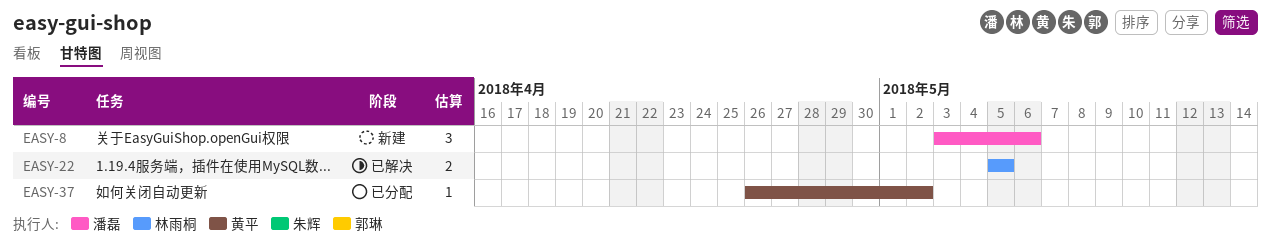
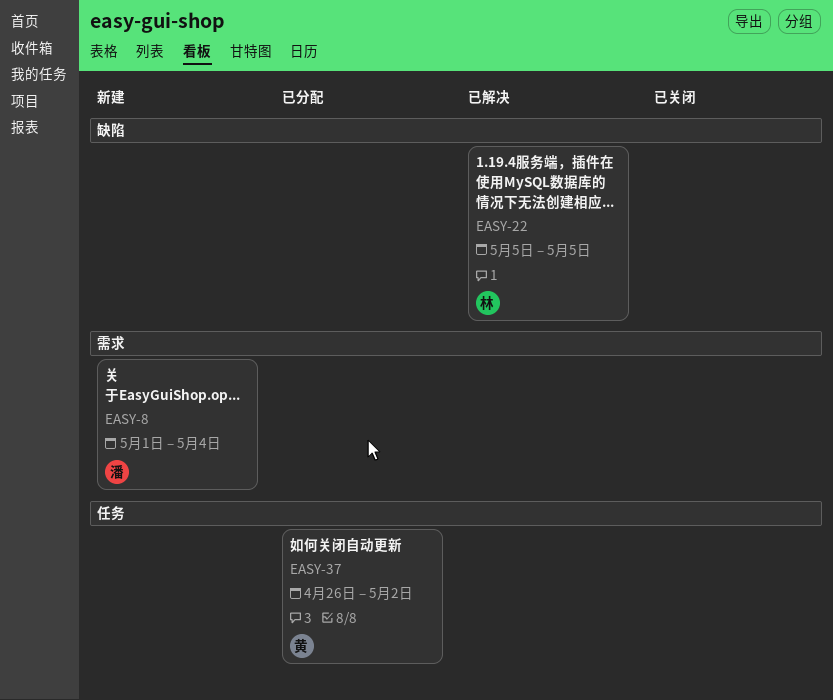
EASY-8, start: May 3 -> May 1
EASY-8, due: May 6 -> May 4

